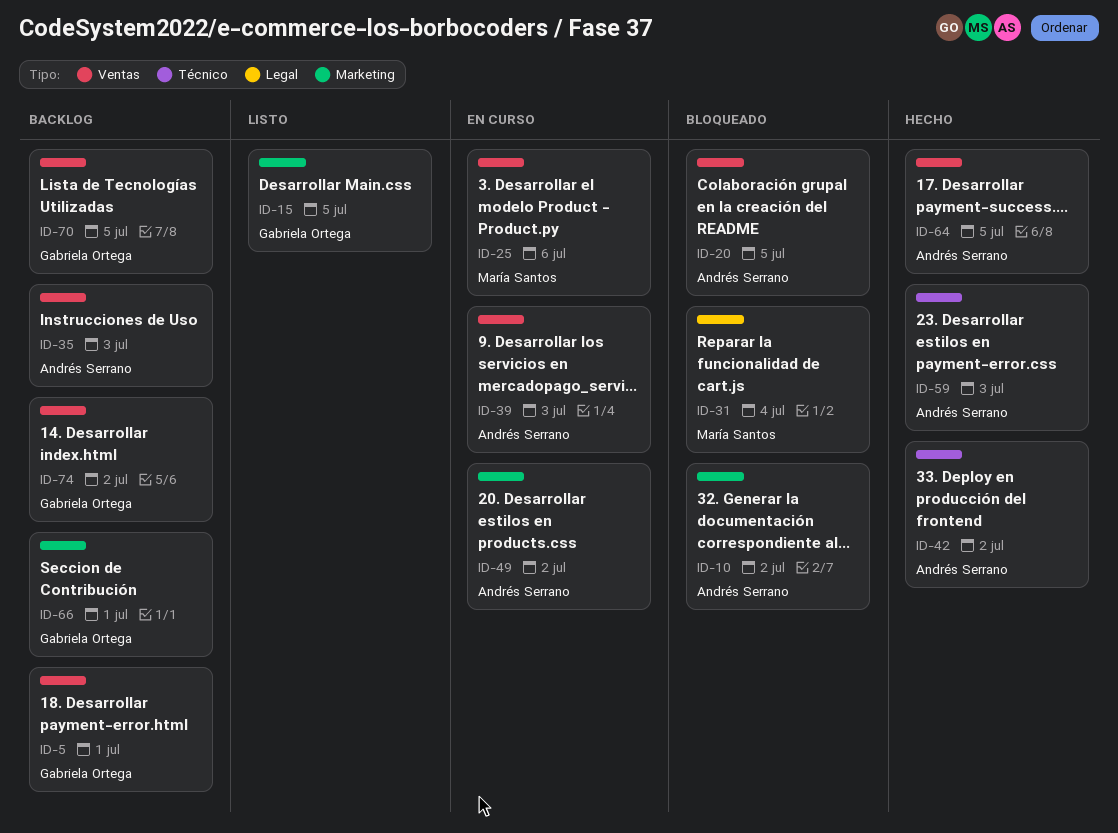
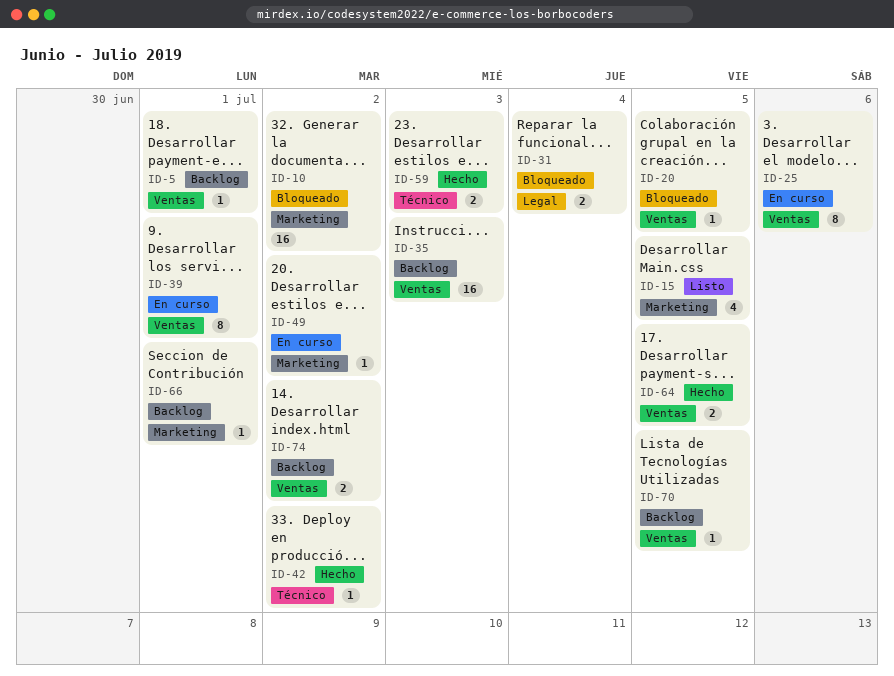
ID-39, due: Jul 3 -> Jul 1

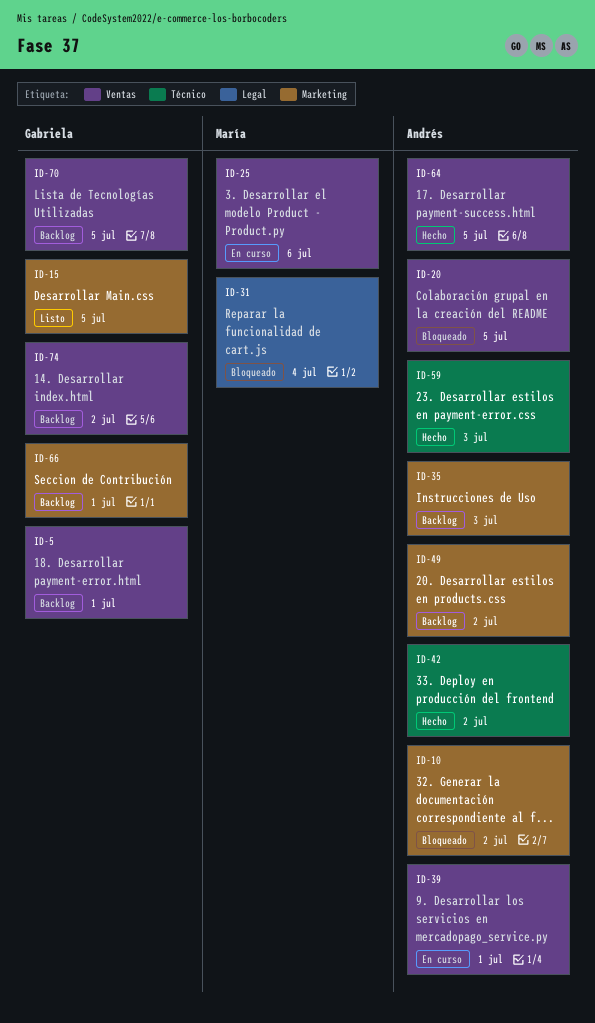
ID-35, label: Ventas -> Marketing
ID-49, status: En curso -> Backlog

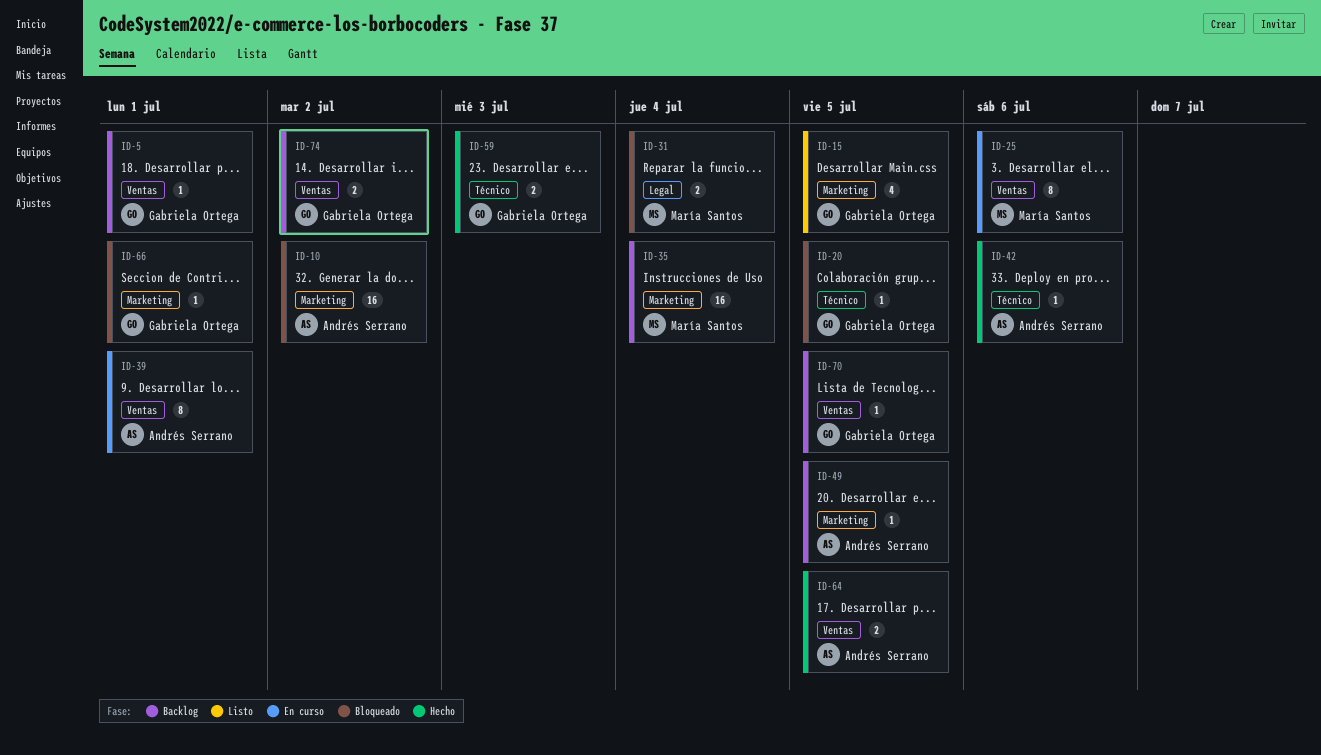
ID-20, owner: Andrés Serrano -> Gabriela Ortega
ID-20, label: Ventas -> Técnico
ID-35, owner: Andrés Serrano -> María Santos
ID-35, due: Jul 3 -> Jul 4
ID-42, due: Jul 2 -> Jul 6
ID-49, due: Jul 2 -> Jul 5
ID-59, owner: Andrés Serrano -> Gabriela Ortega
ID-66, status: Backlog -> Bloqueado

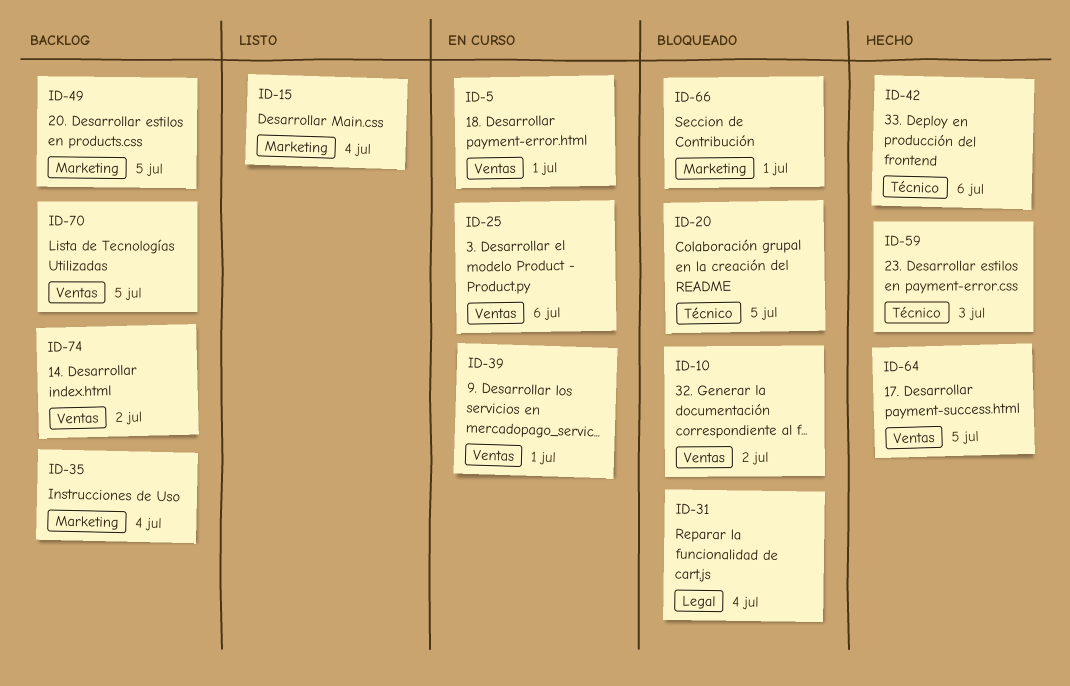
ID-5, status: Backlog -> En curso
ID-10, label: Marketing -> Ventas
ID-15, due: Jul 5 -> Jul 4

